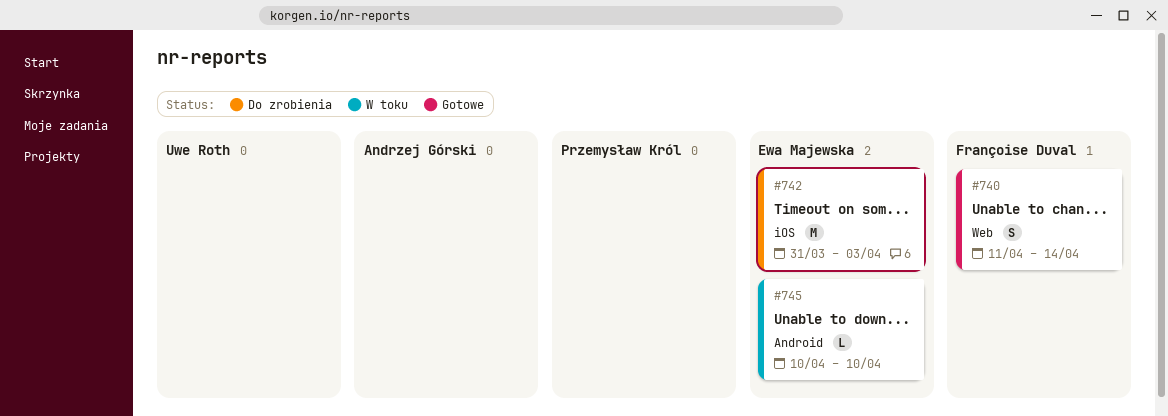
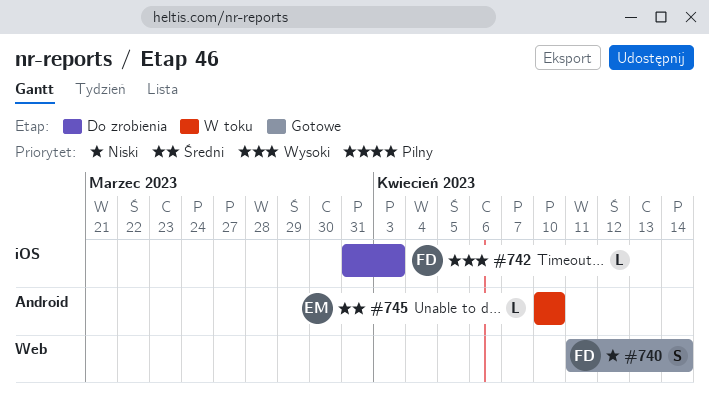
#742, owner: Ewa Majewska -> Françoise Duval
#742, estimate: M -> L

